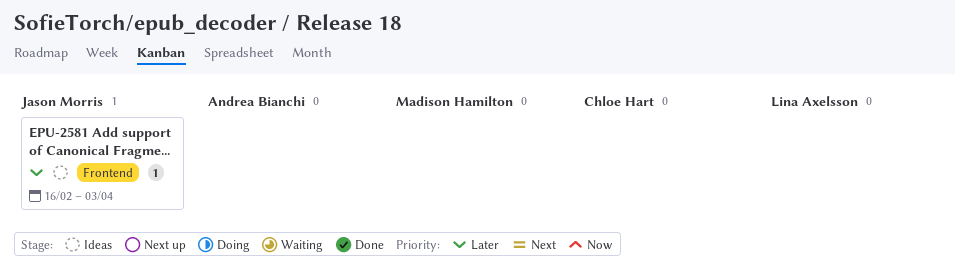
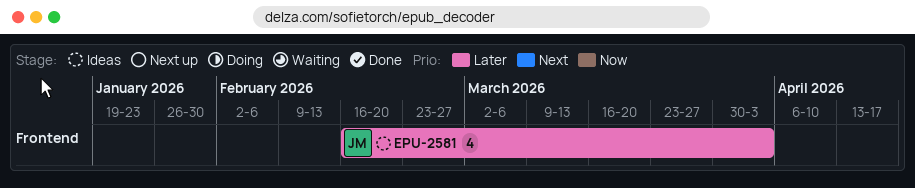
EPU-2581, estimate: 1 -> 4

